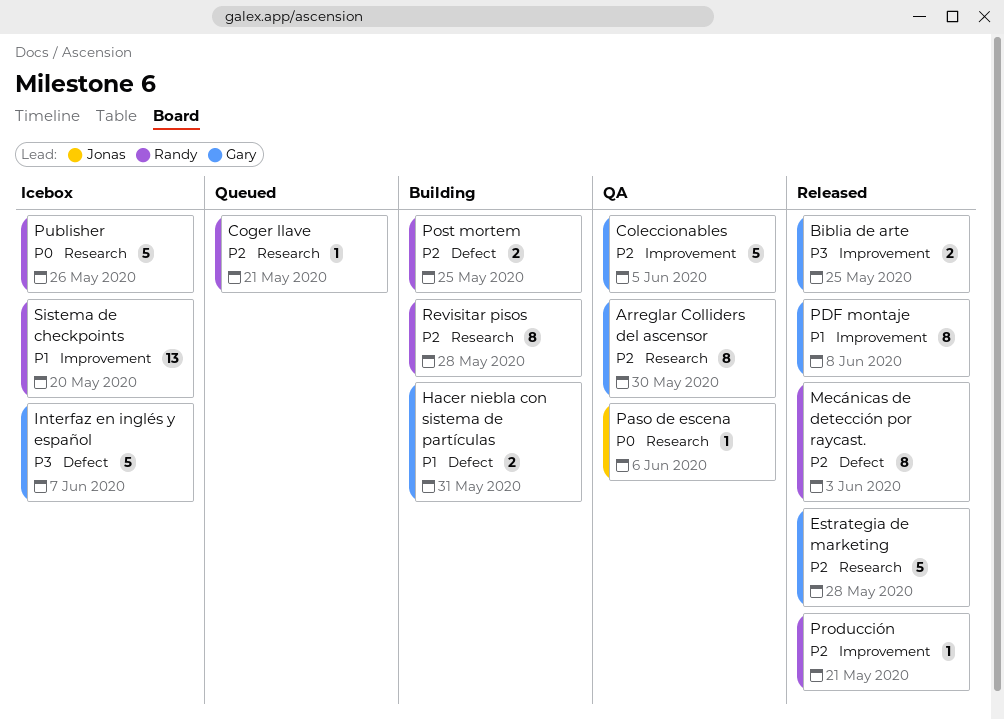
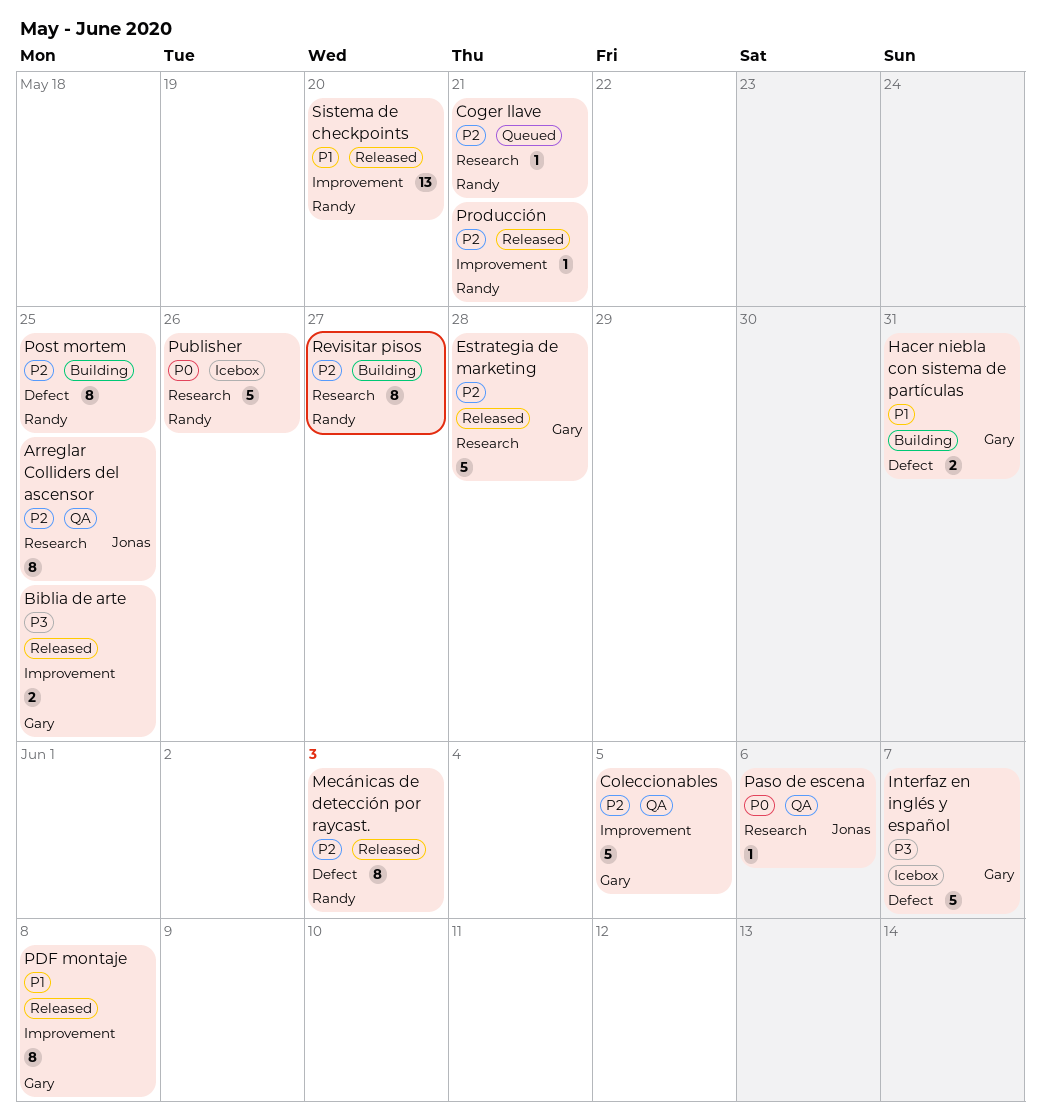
Arreglar Colliders del ascensor, owner: Gary -> Jonas
Arreglar Colliders del ascensor, due: May 30 -> May 25
Post mortem, estimate: 2 -> 8
Revisitar pisos, due: May 28 -> May 27
Sistema de checkpoints, status: Icebox -> Released

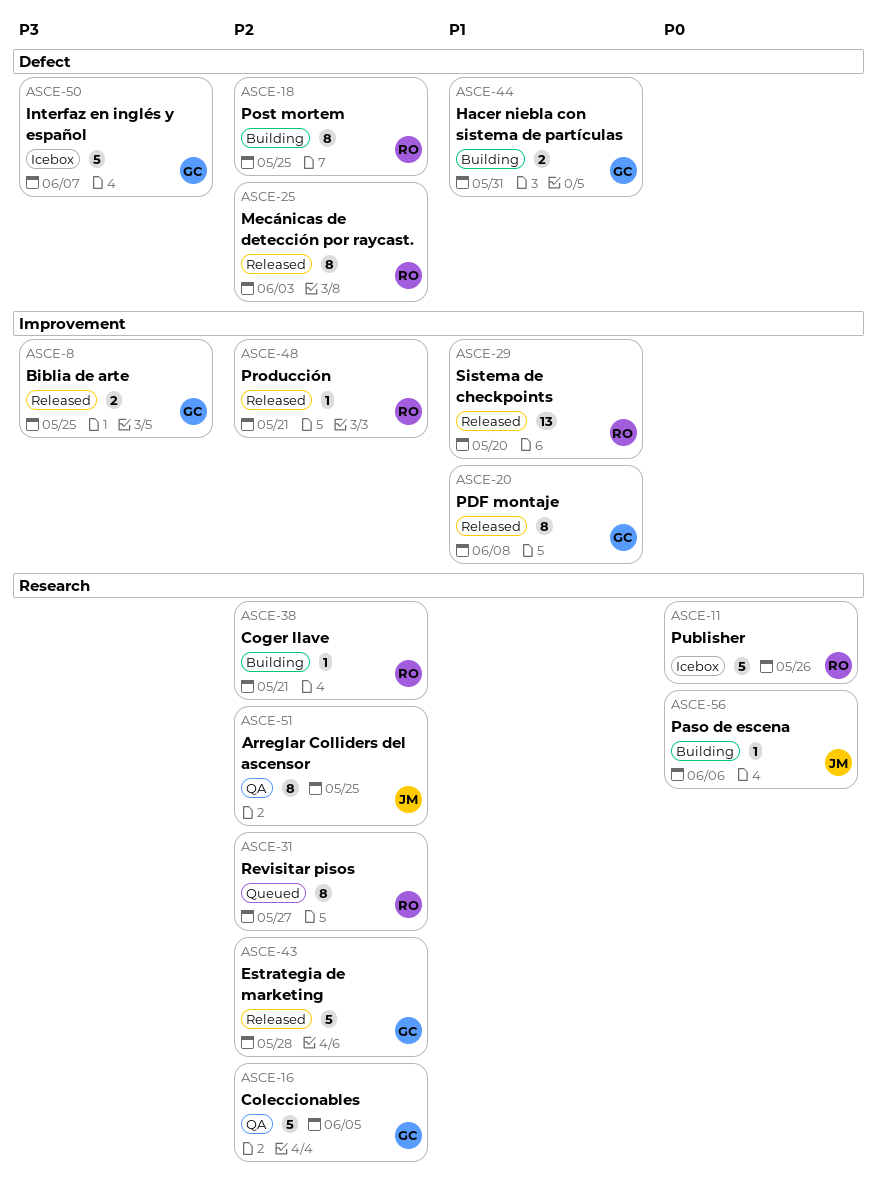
Coger llave, status: Queued -> Building
Coleccionables, label: Improvement -> Research
Paso de escena, status: QA -> Building
Revisitar pisos, status: Building -> Queued

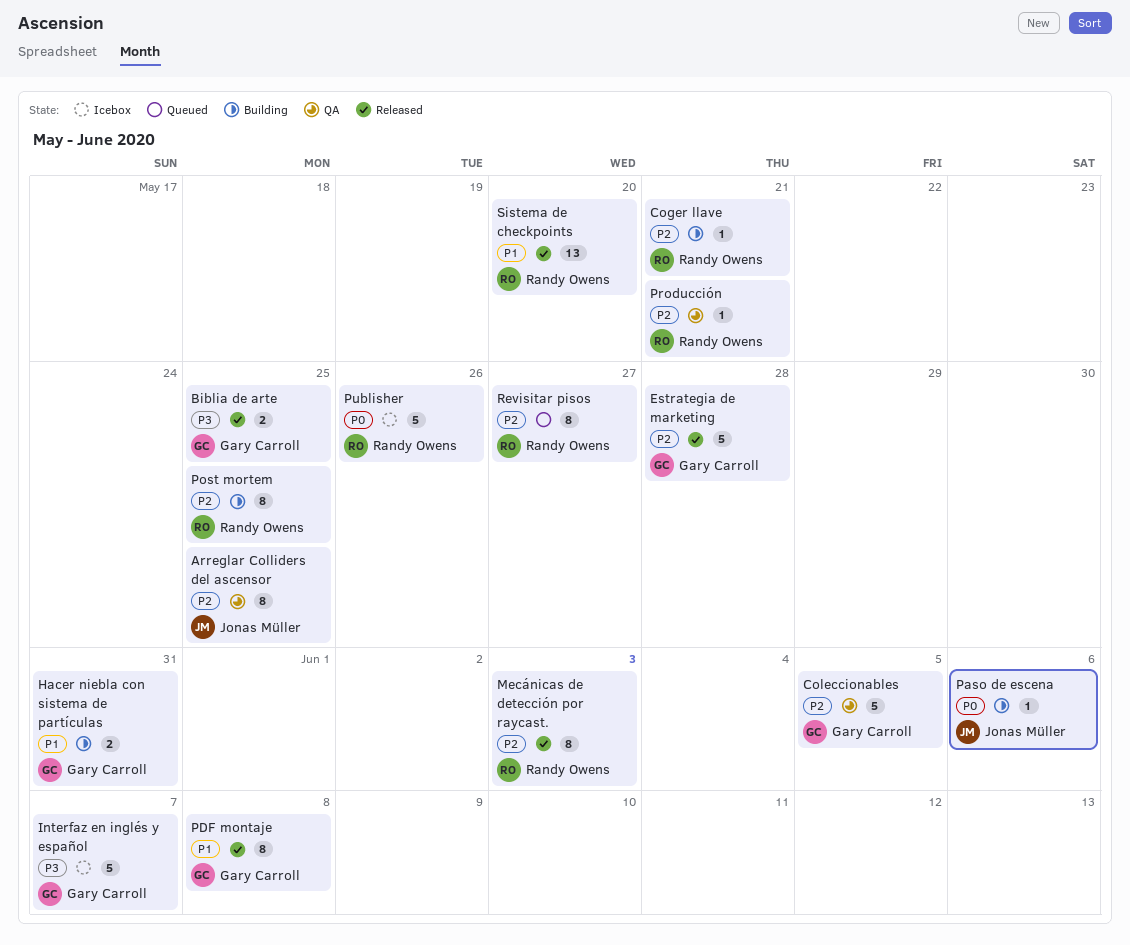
Producción, status: Released -> QA

